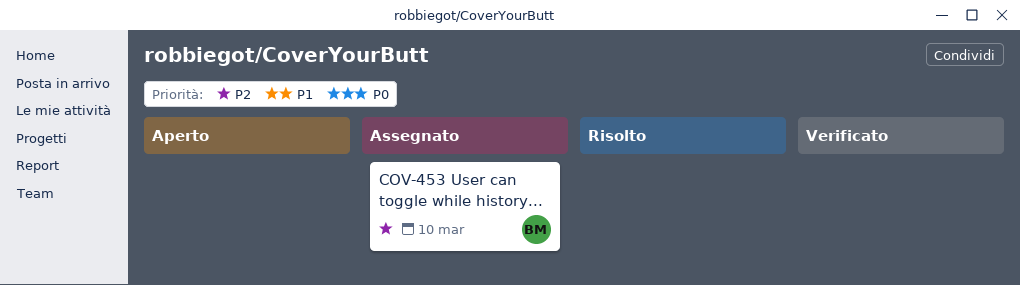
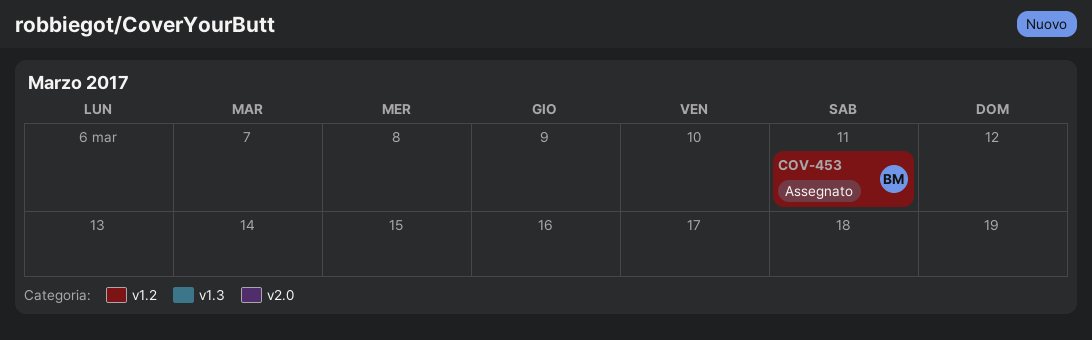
COV-453, due: Mar 10 -> Mar 11

